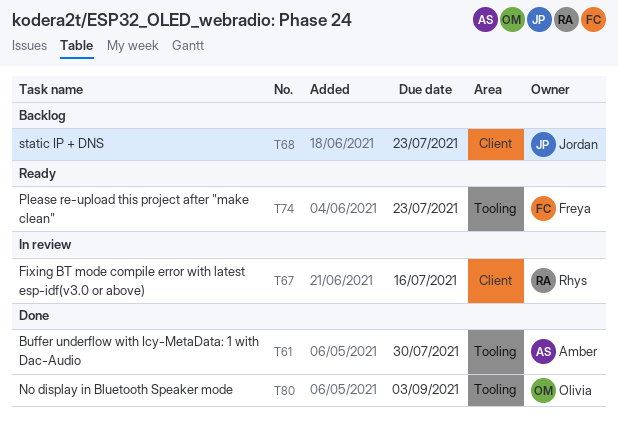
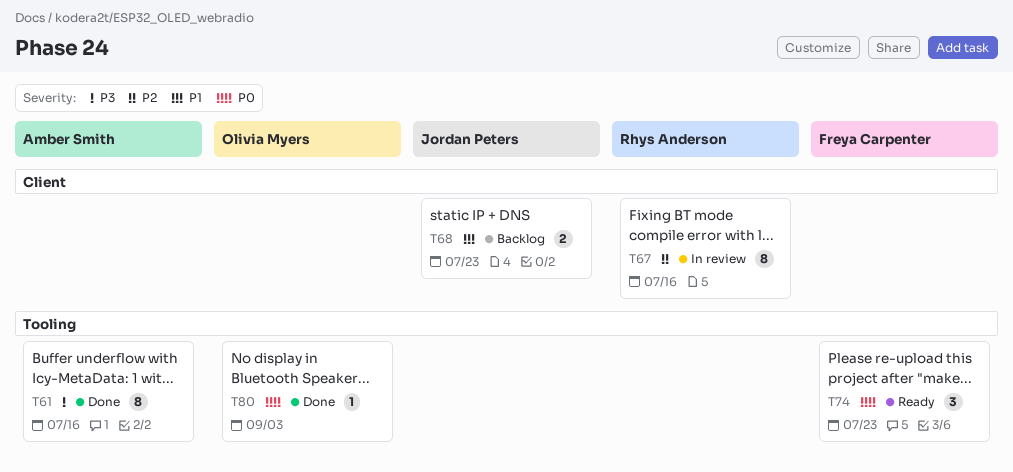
T61, due: Jul 30 -> Jul 16

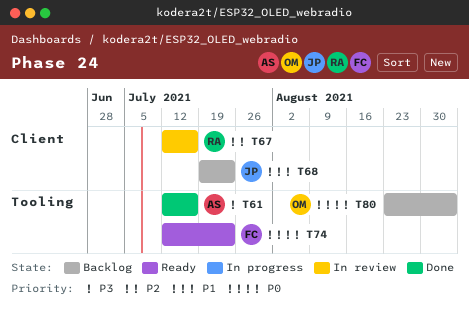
T80, status: Done -> Backlog

